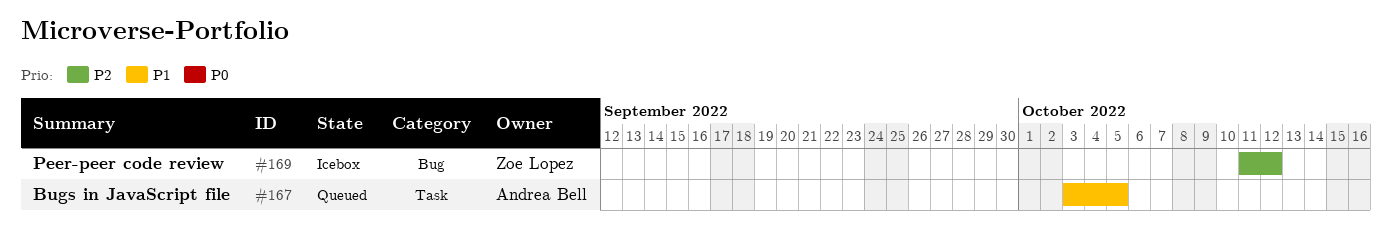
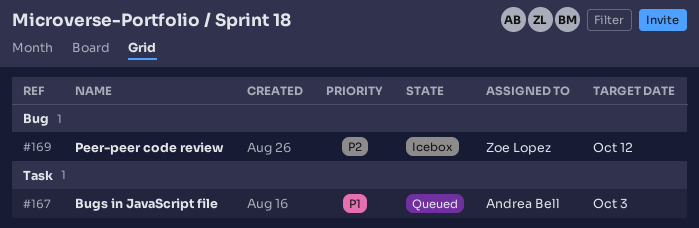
#167, due: Oct 5 -> Oct 3

